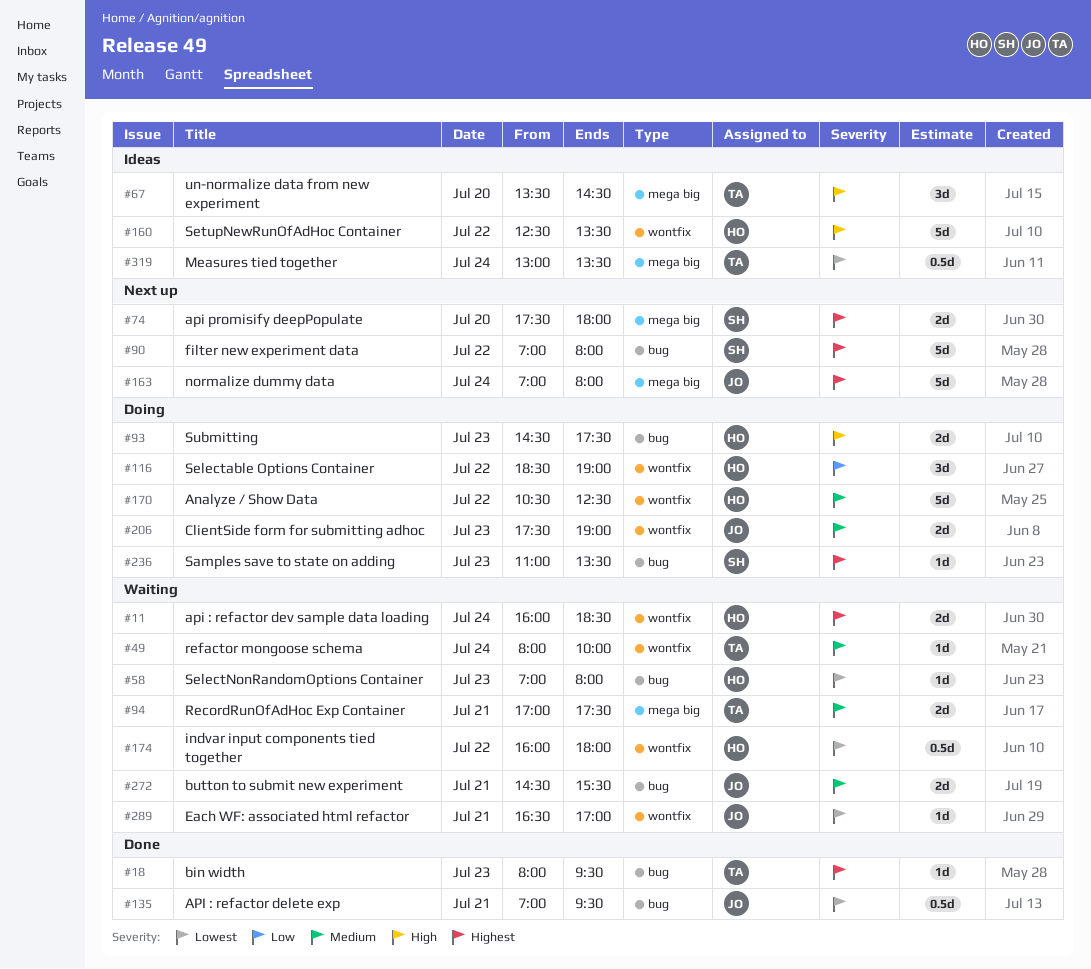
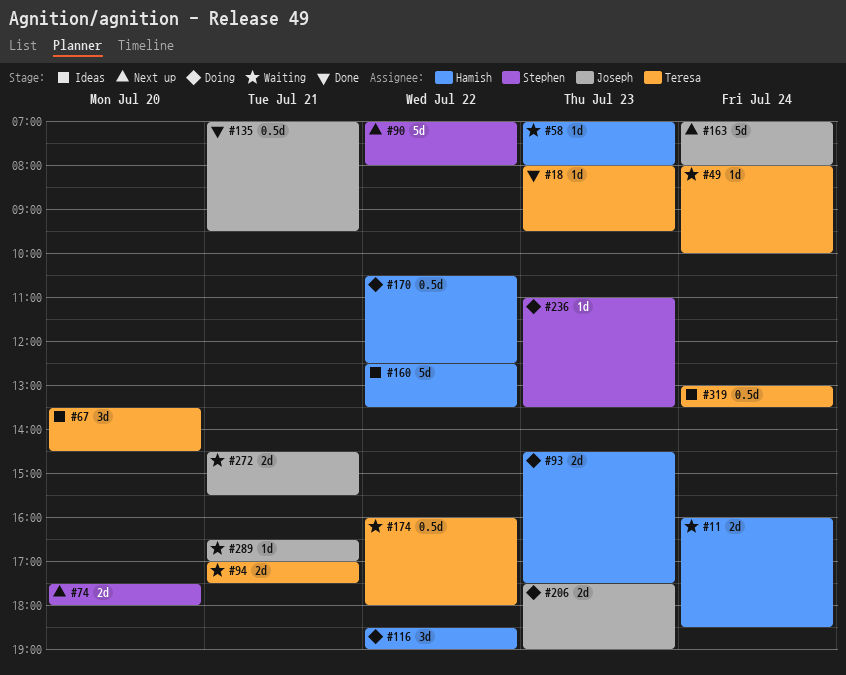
#170, estimate: 5d -> 0.5d
#174, owner: Hamish -> Teresa

